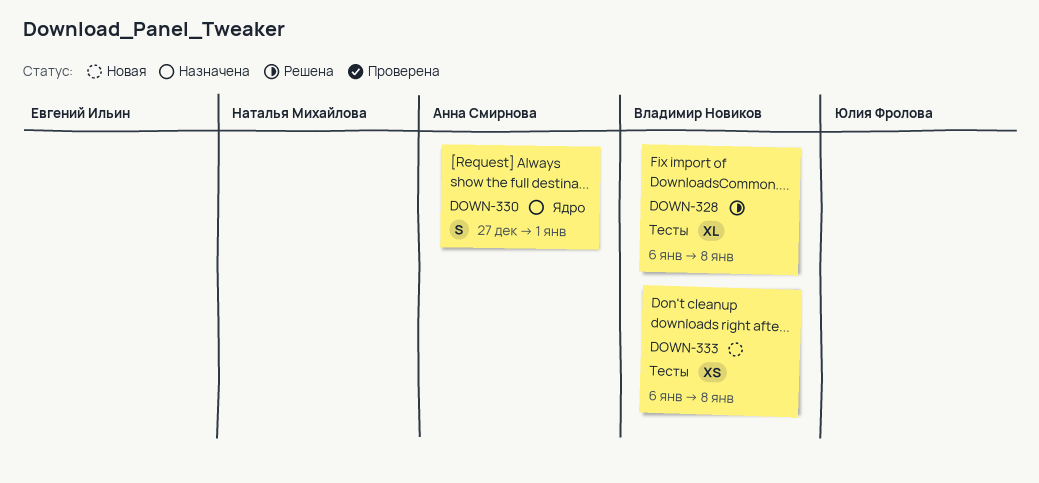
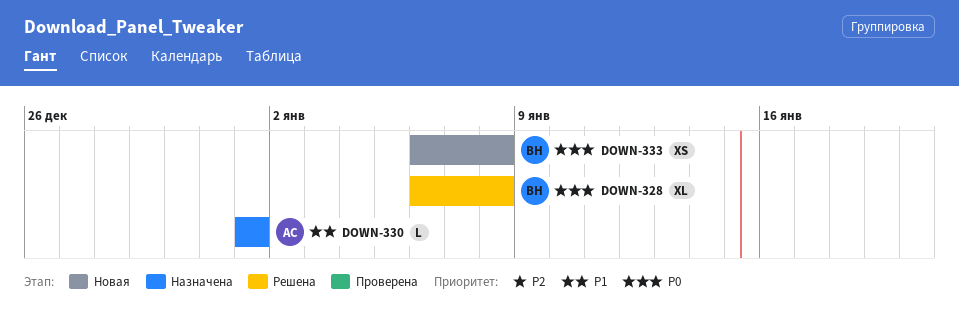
DOWN-330, estimate: S -> L
DOWN-330, start: Dec 27 -> Jan 1

